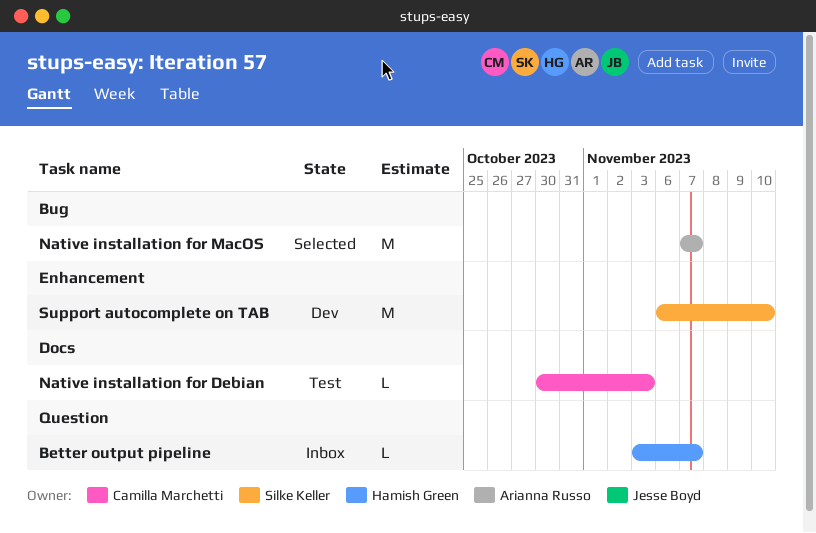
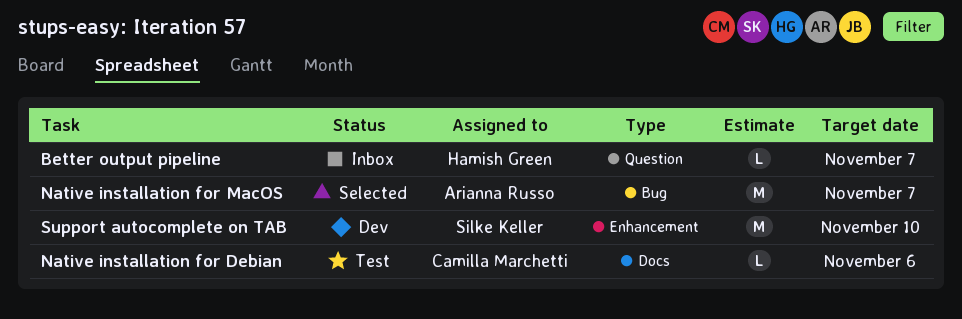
Native installation for Debian, due: Nov 3 -> Nov 6

